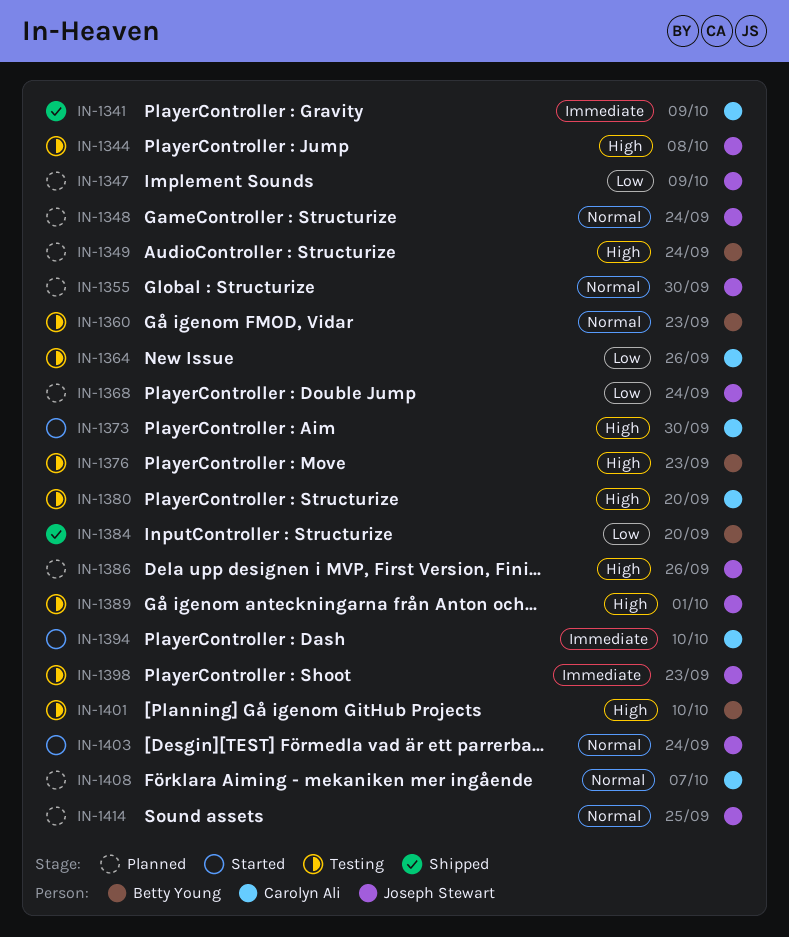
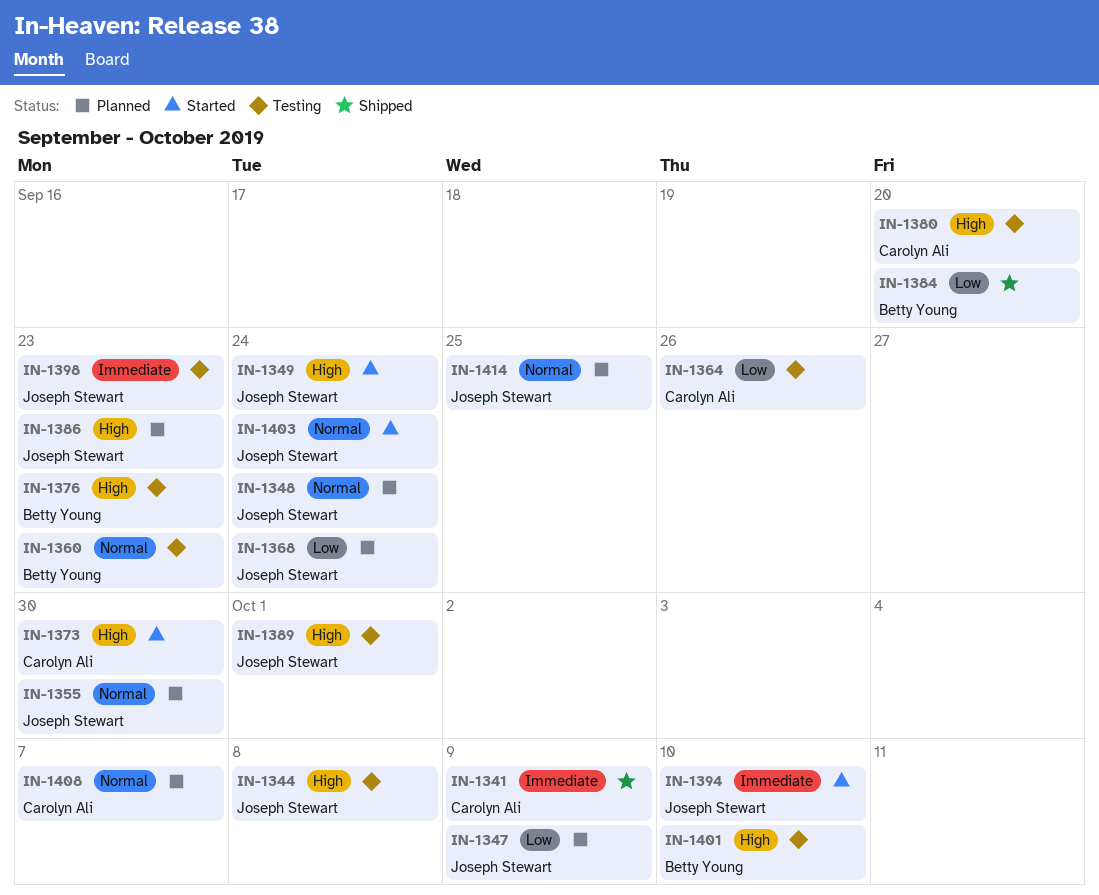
IN-1349, status: Planned -> Started
IN-1349, owner: Betty Young -> Joseph Stewart
IN-1386, due: Sep 26 -> Sep 23
IN-1394, owner: Carolyn Ali -> Joseph Stewart

